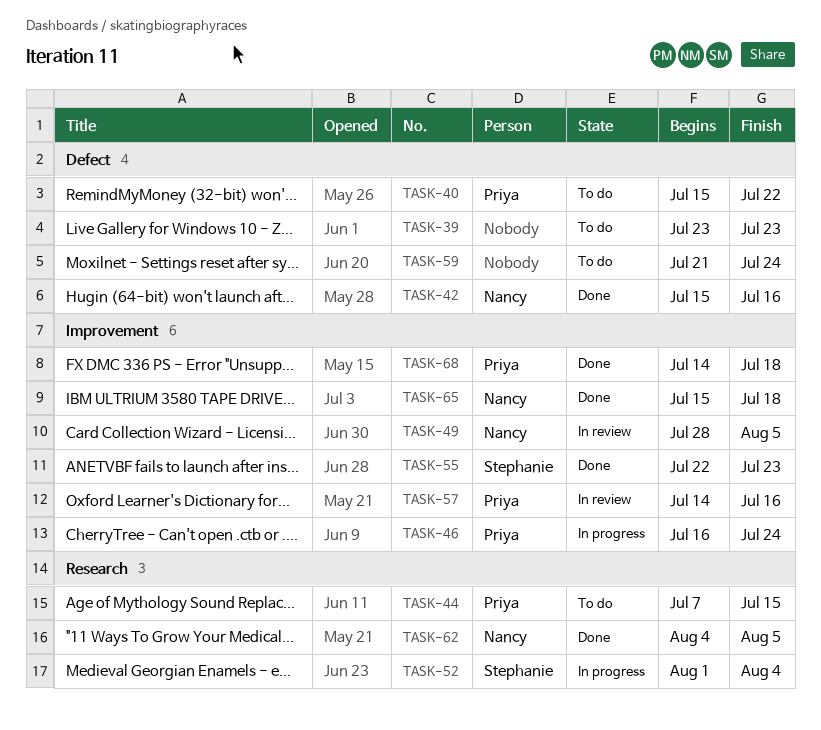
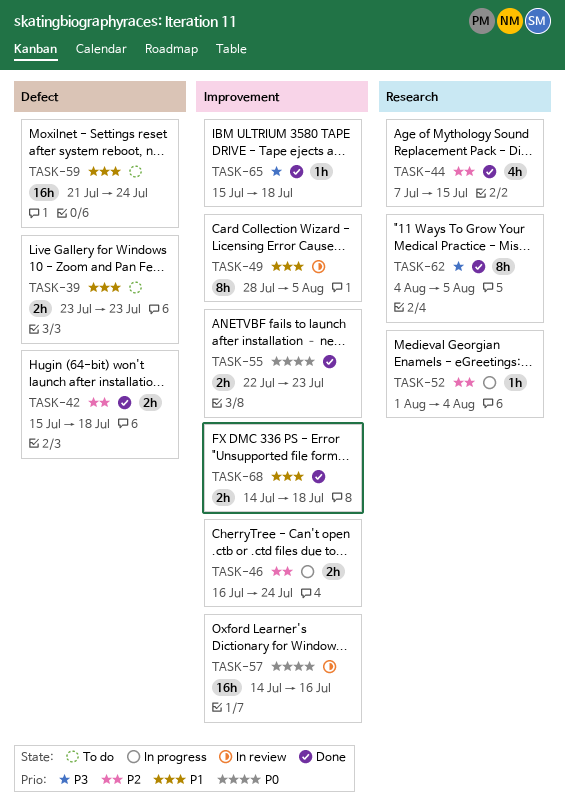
TASK-40: present -> none
TASK-42, due: Jul 16 -> Jul 18
TASK-44, status: To do -> Done

